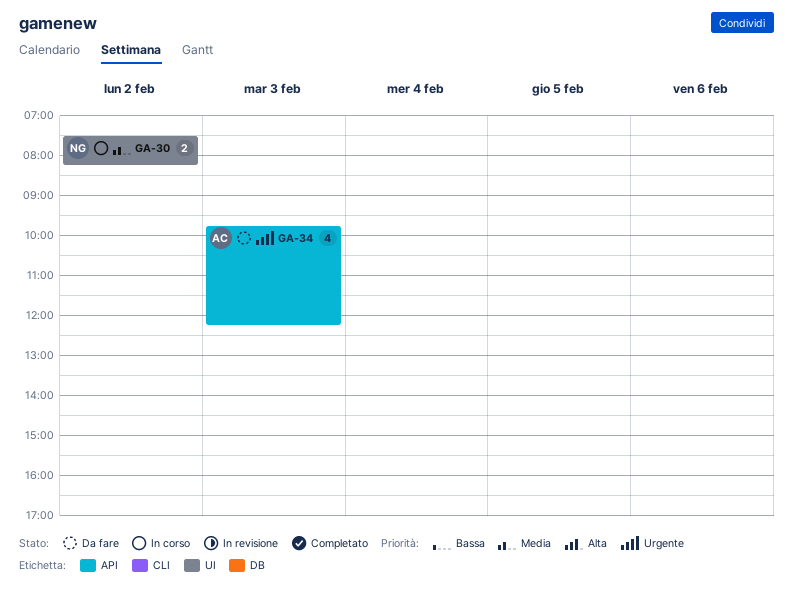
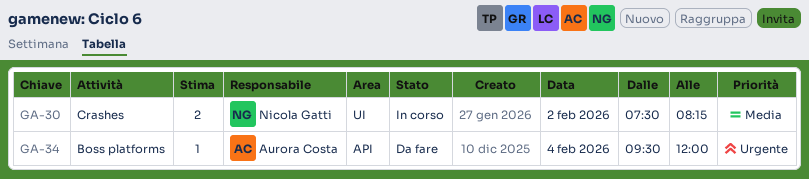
GA-34, estimate: 4 -> 1
GA-34, day: Feb 3 -> Feb 4
GA-34, begins: 09:45 -> 09:30
GA-34, ends: 12:15 -> 12:00

